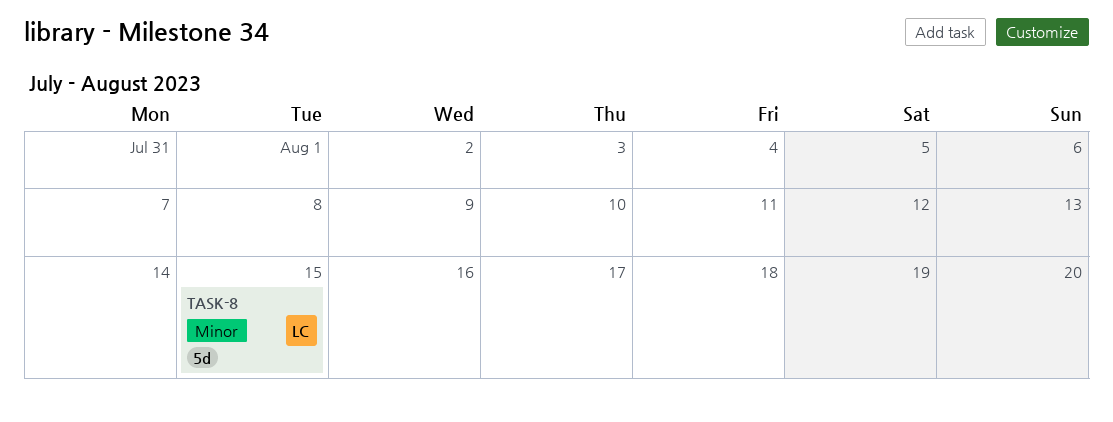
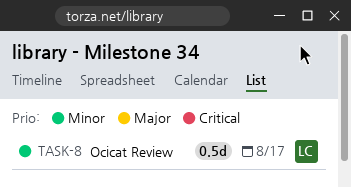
TASK-8, estimate: 5d -> 0.5d
TASK-8, due: Aug 15 -> Aug 17

